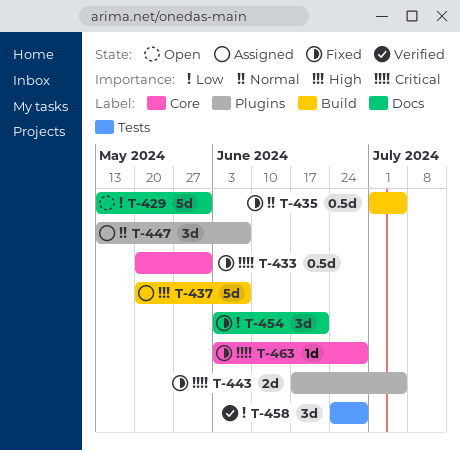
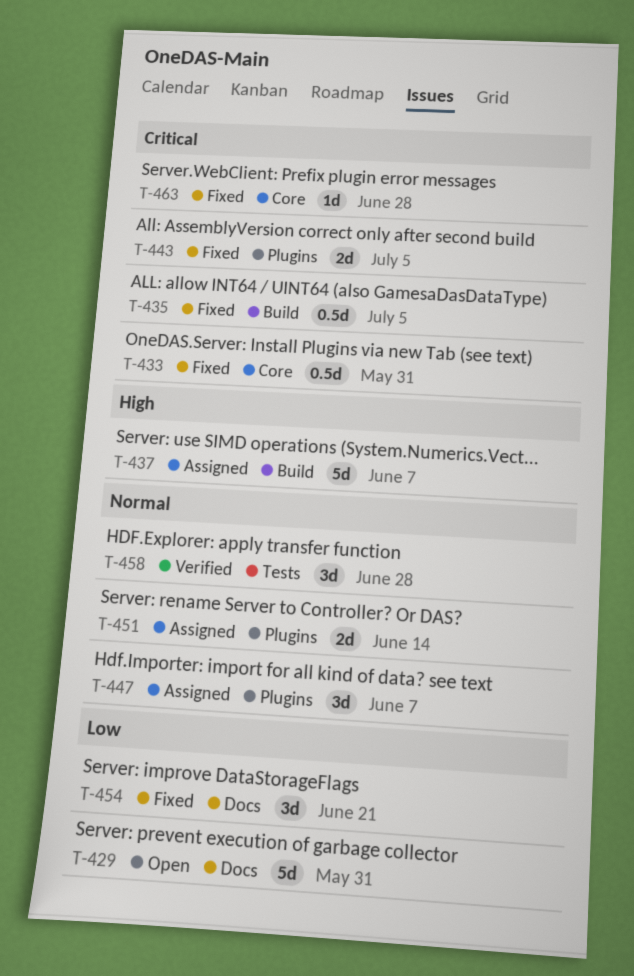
T-435, priority: Normal -> Critical
T-451: none -> present
T-458, priority: Low -> Normal

